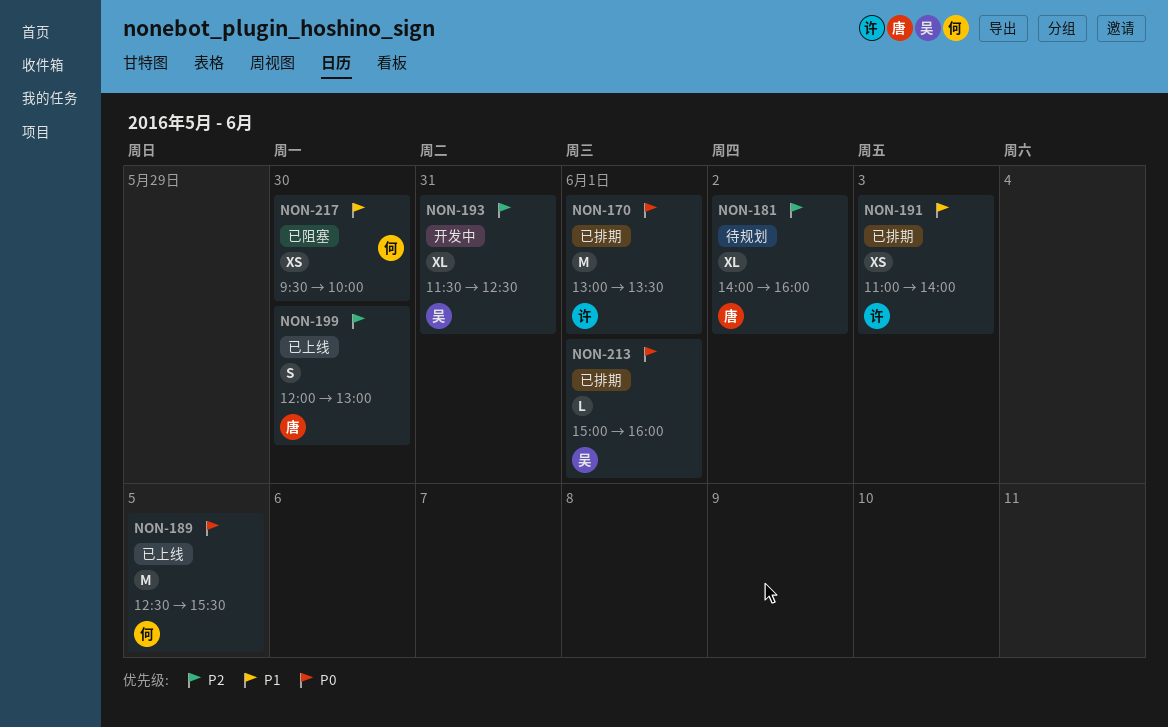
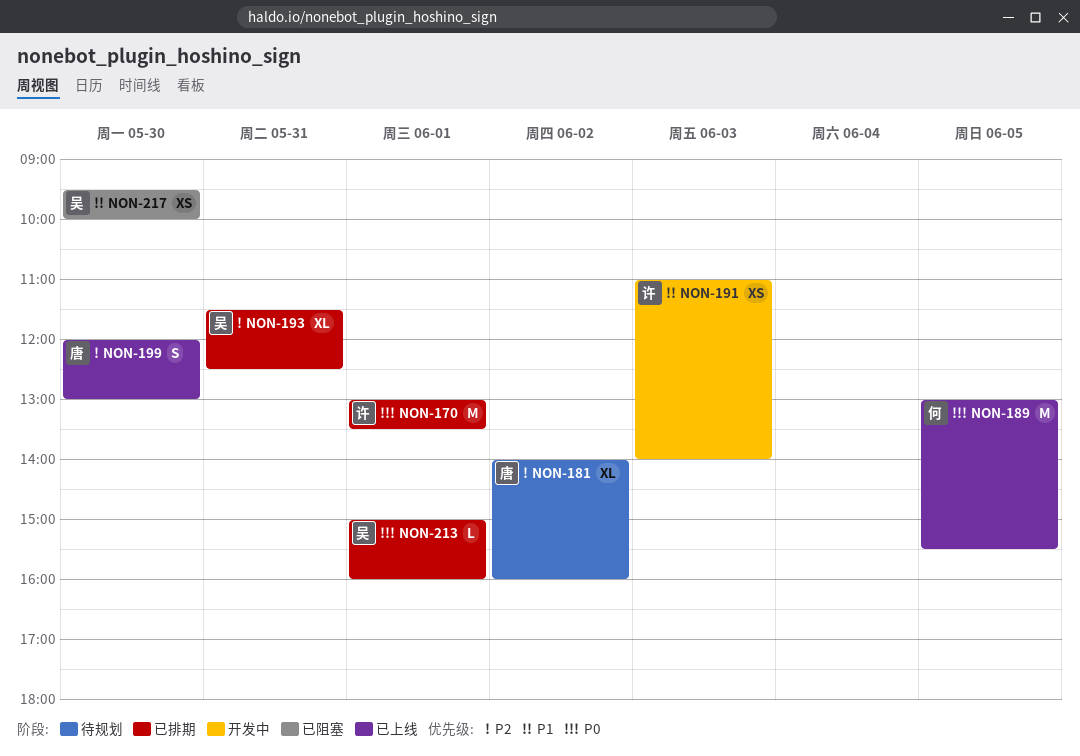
NON-189, begins: 12:30 -> 13:00
NON-191, status: 已排期 -> 开发中
NON-193, status: 开发中 -> 已排期
NON-217, owner: 何 -> 吴

